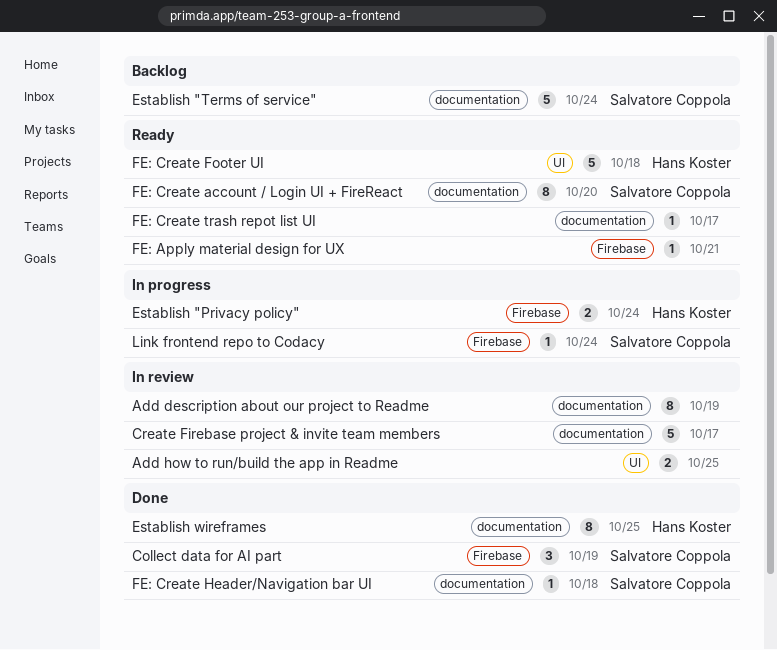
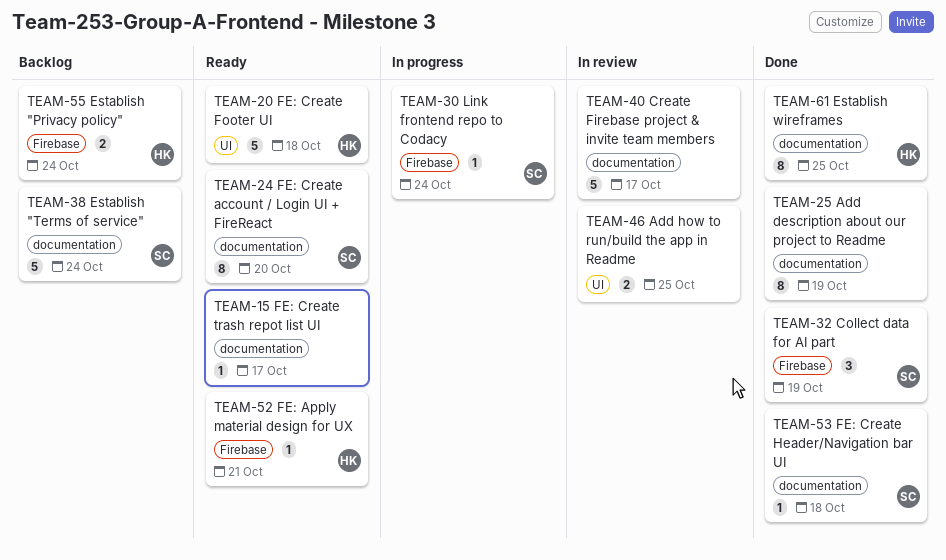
Add description about our project to Readme, status: In review -> Done
Establish "Privacy policy", status: In progress -> Backlog
FE: Apply material design for UX, owner: none -> Hans Koster

